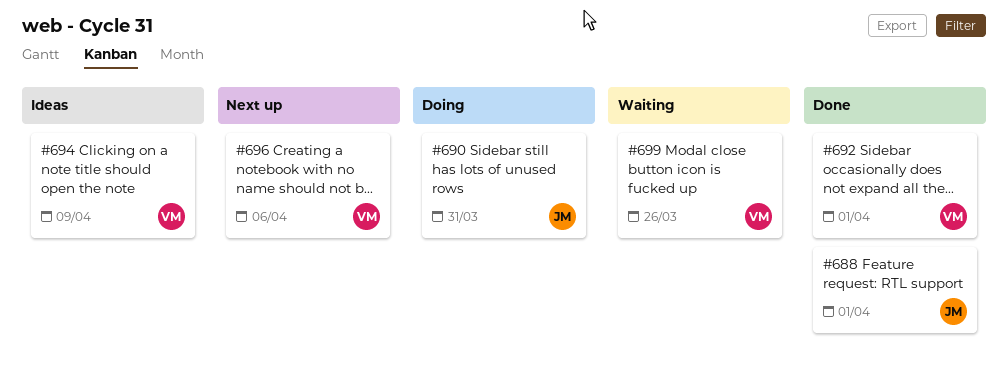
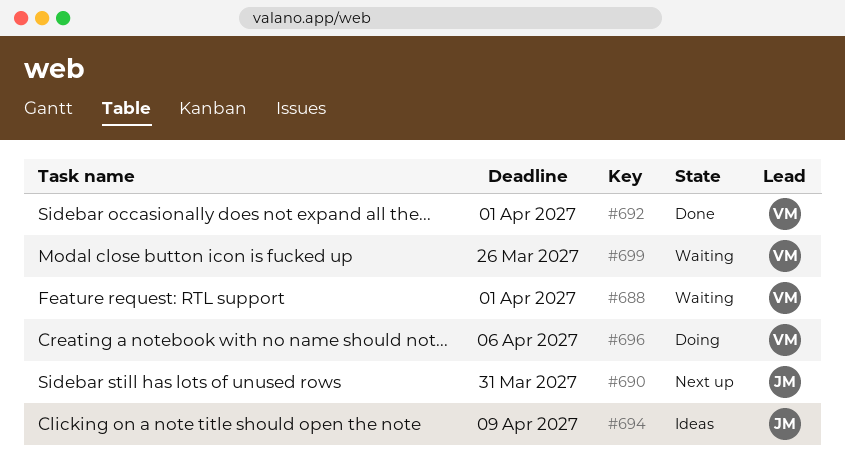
#688, status: Done -> Waiting
#688, owner: JM -> VM
#690, status: Doing -> Next up
#694, owner: VM -> JM
#696, status: Next up -> Doing

